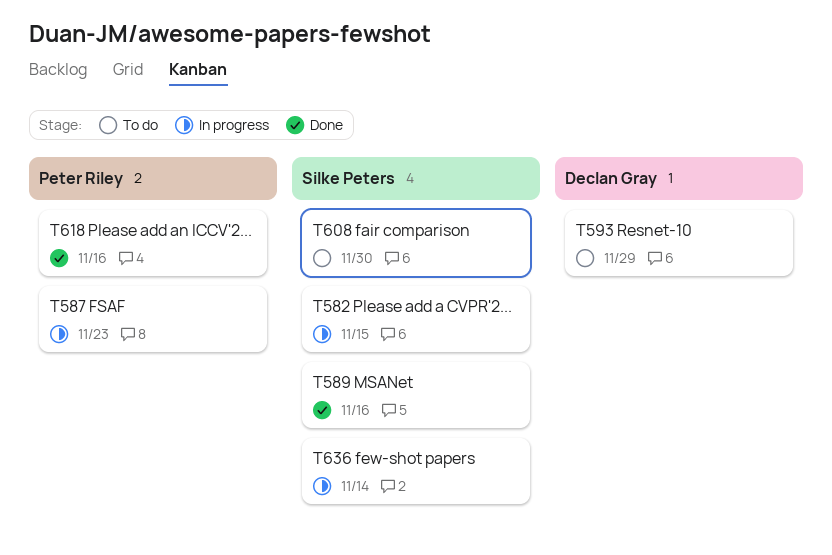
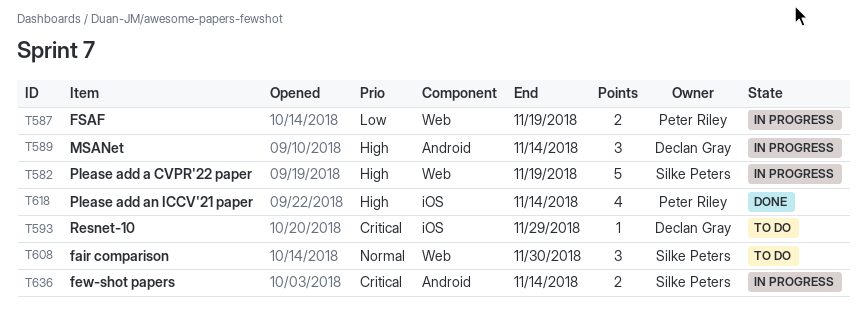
T582, due: Nov 15 -> Nov 19
T587, due: Nov 23 -> Nov 19
T589, status: Done -> In progress
T589, owner: Silke Peters -> Declan Gray
T589, due: Nov 16 -> Nov 14
T618, due: Nov 16 -> Nov 14

